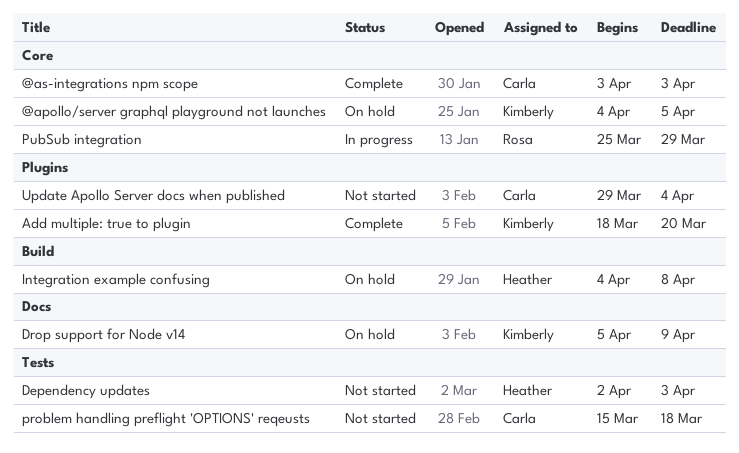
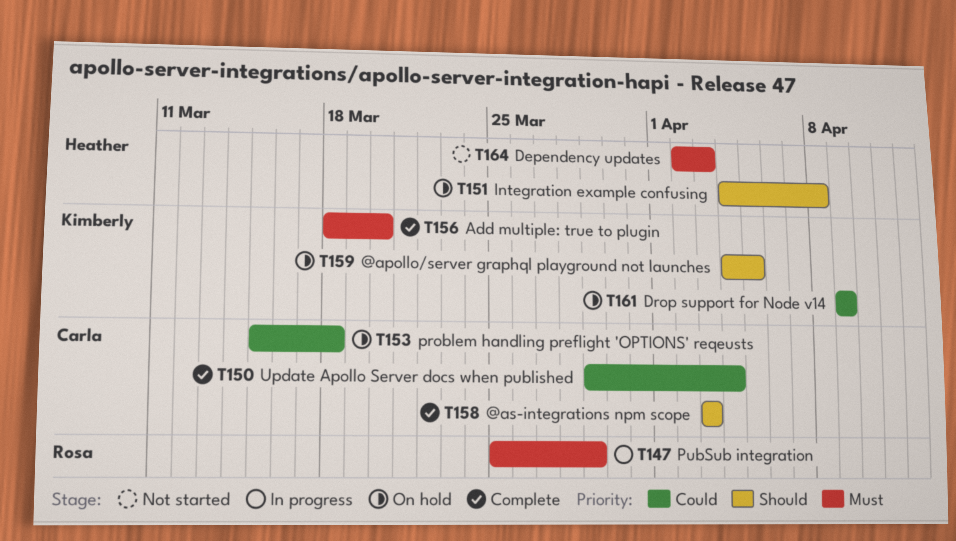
Drop support for Node v14, start: Apr 5 -> Apr 9
problem handling preflight 'OPTIONS' reqeusts, status: Not started -> On hold
Update Apollo Server docs when published, status: Not started -> Complete

